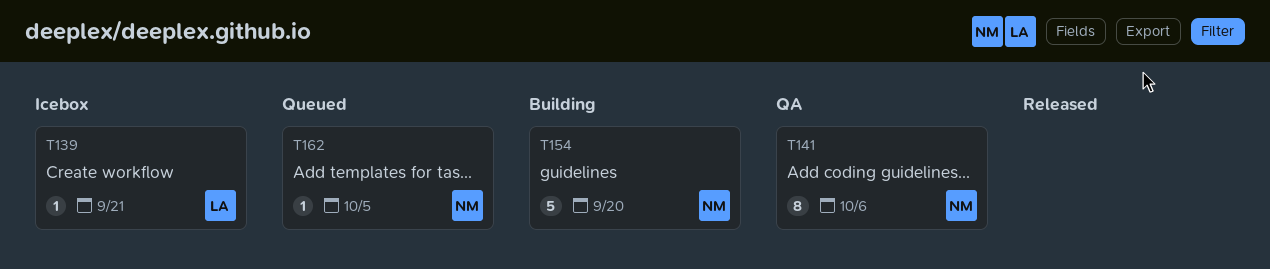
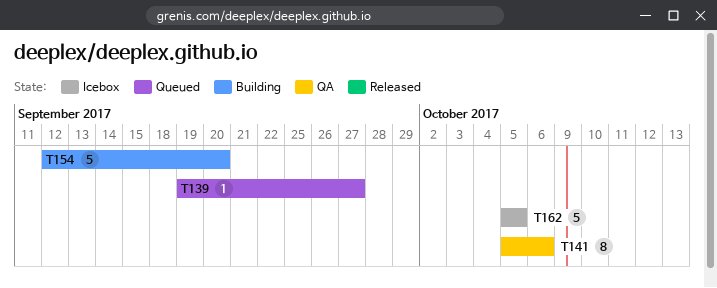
T139, status: Icebox -> Queued
T139, due: Sep 21 -> Sep 27
T162, status: Queued -> Icebox
T162, estimate: 1 -> 5

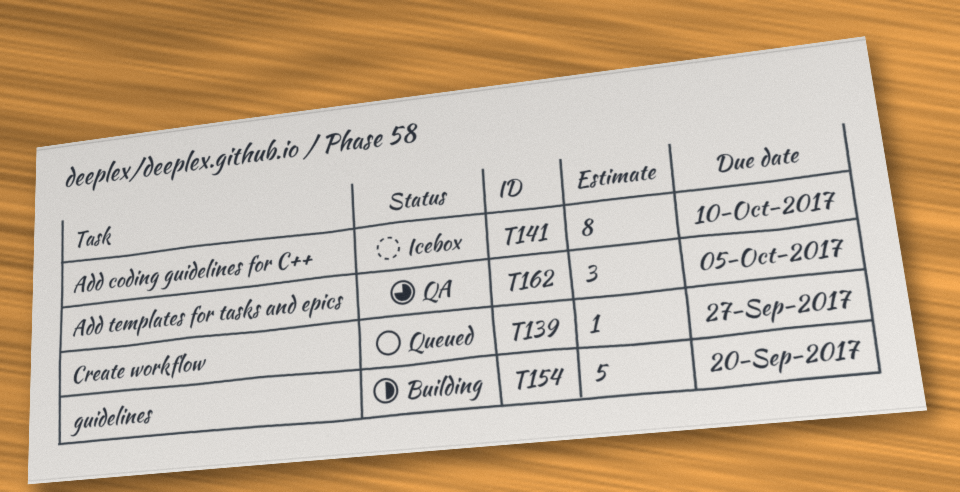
T141, status: QA -> Icebox
T141, due: Oct 6 -> Oct 10
T162, status: Icebox -> QA
T162, estimate: 5 -> 3

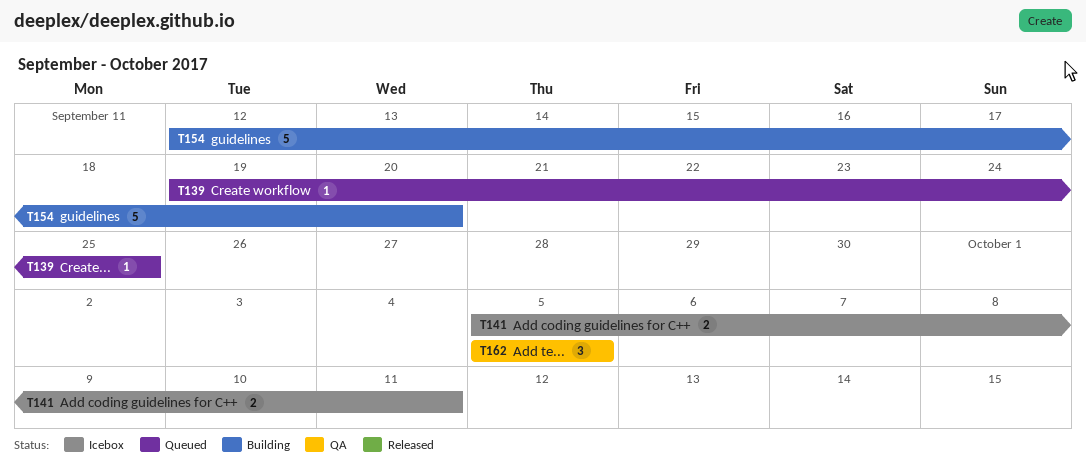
T139, due: Sep 27 -> Sep 25
T141, estimate: 8 -> 2
T141, due: Oct 10 -> Oct 11

